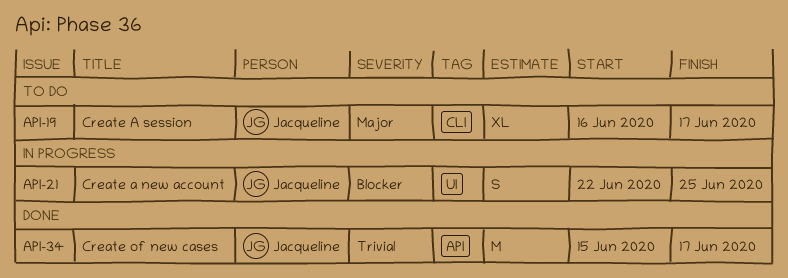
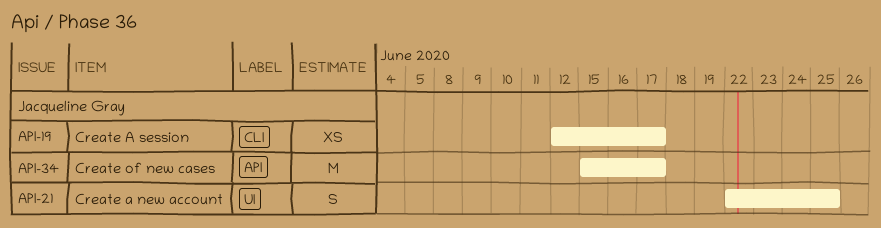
API-19, estimate: XL -> XS
API-19, start: Jun 16 -> Jun 12

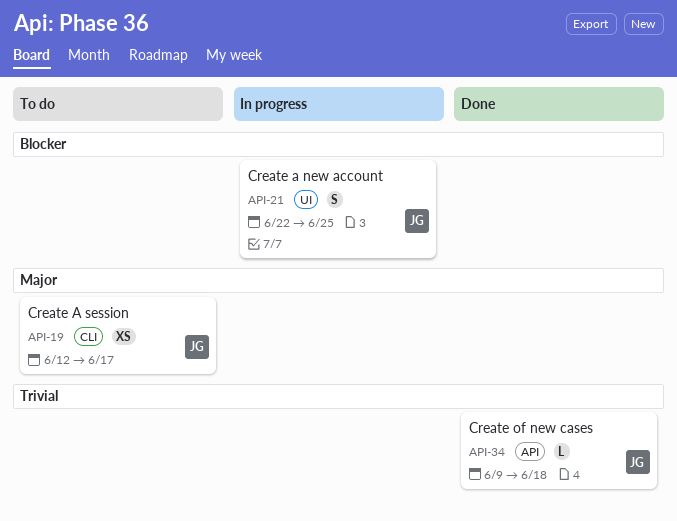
API-34, estimate: M -> L
API-34, start: Jun 15 -> Jun 9
API-34, due: Jun 17 -> Jun 18

